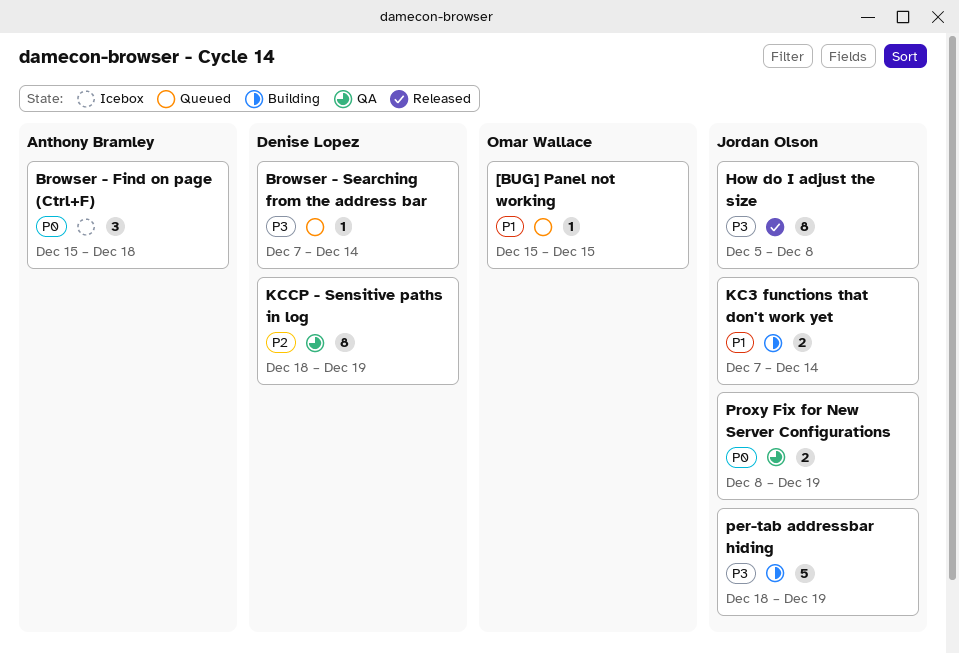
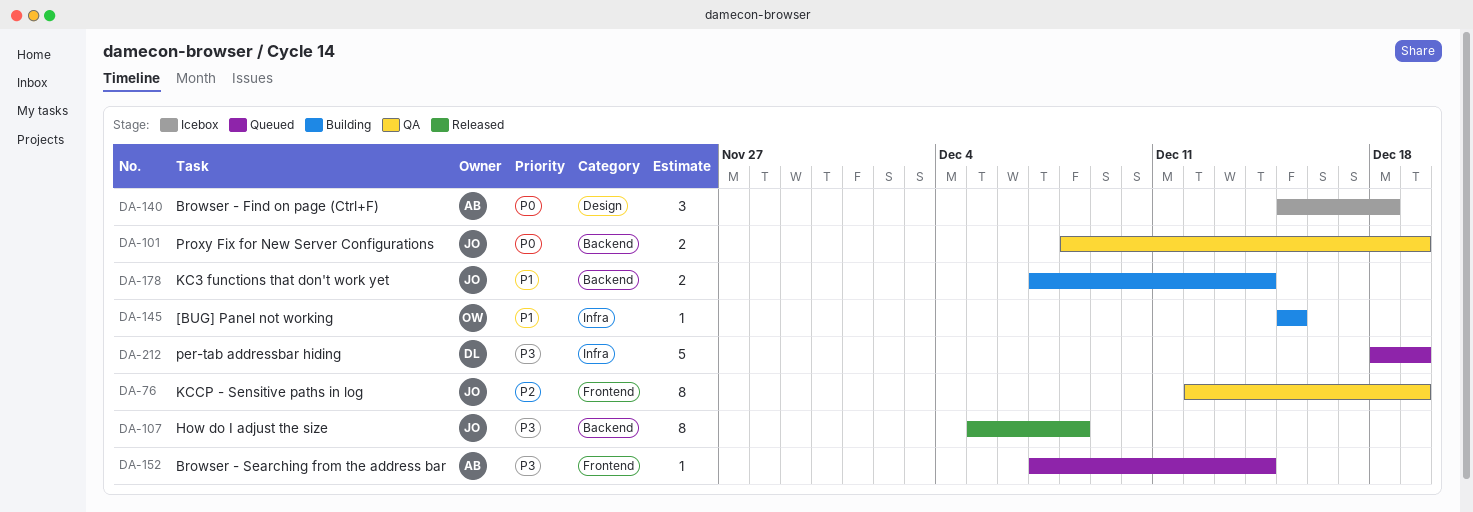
[BUG] Panel not working, status: Queued -> Building
Browser - Searching from the address bar, owner: Denise Lopez -> Anthony Bramley
KCCP - Sensitive paths in log, owner: Denise Lopez -> Jordan Olson
KCCP - Sensitive paths in log, start: Dec 18 -> Dec 12
per-tab addressbar hiding, status: Building -> Queued
per-tab addressbar hiding, owner: Jordan Olson -> Denise Lopez

